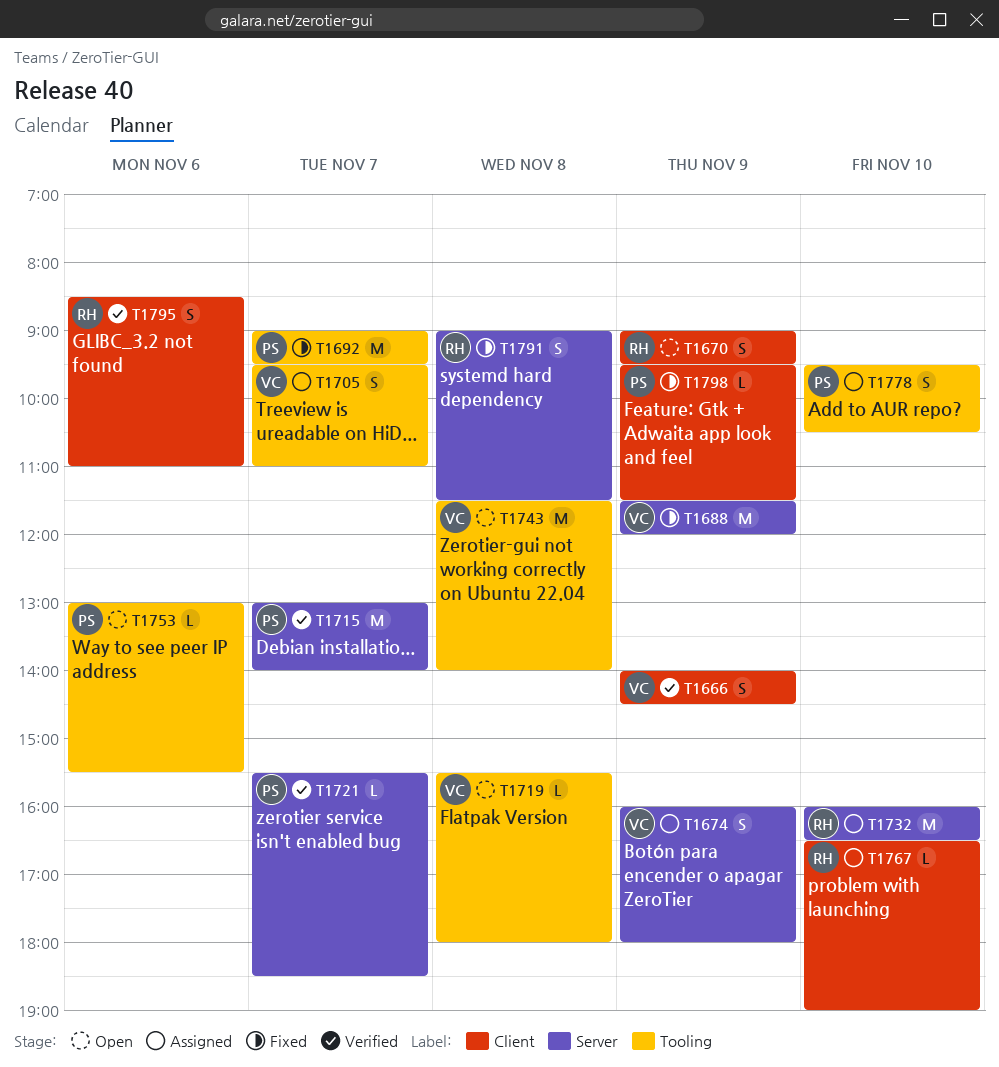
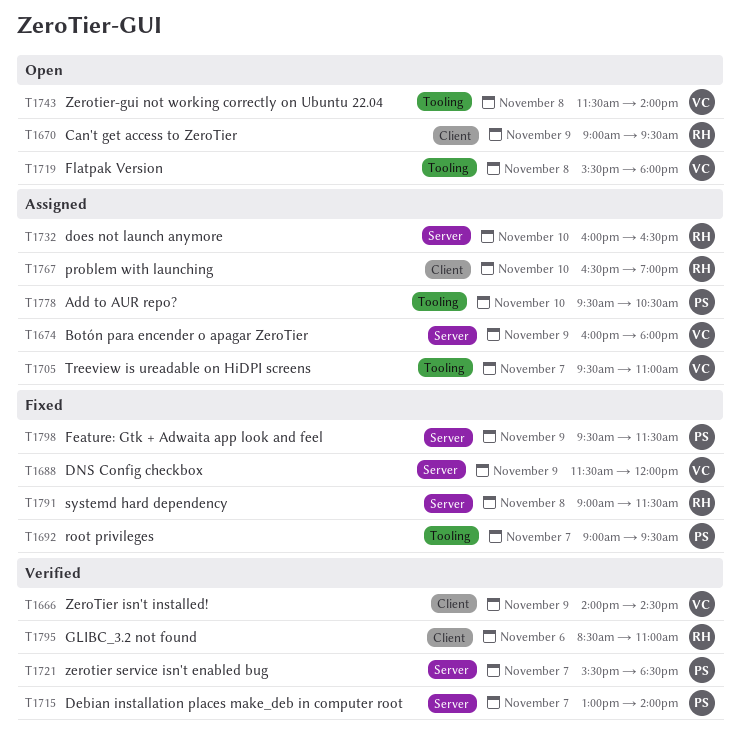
T1753: present -> none
T1798, label: Client -> Server

